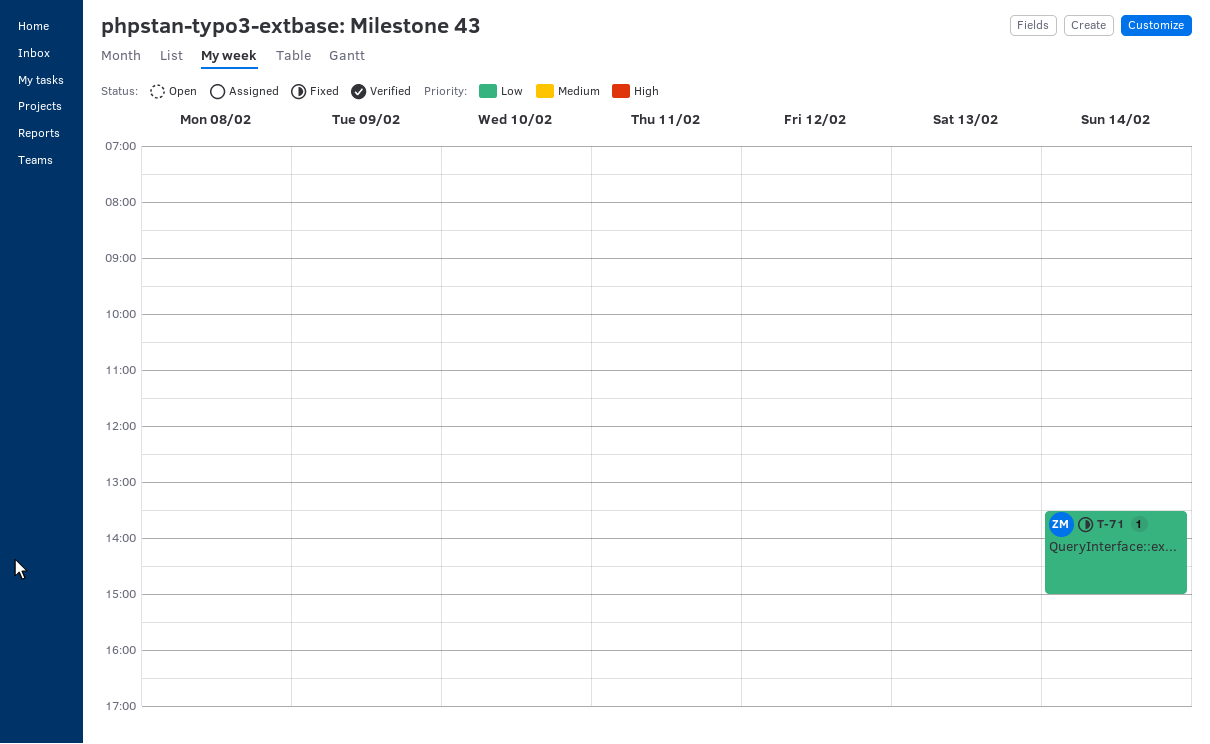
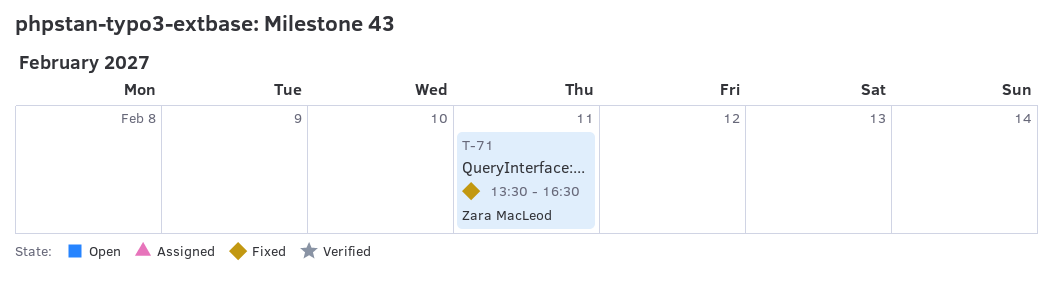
T-71, day: Feb 14 -> Feb 11
T-71, ends: 15:00 -> 16:30

